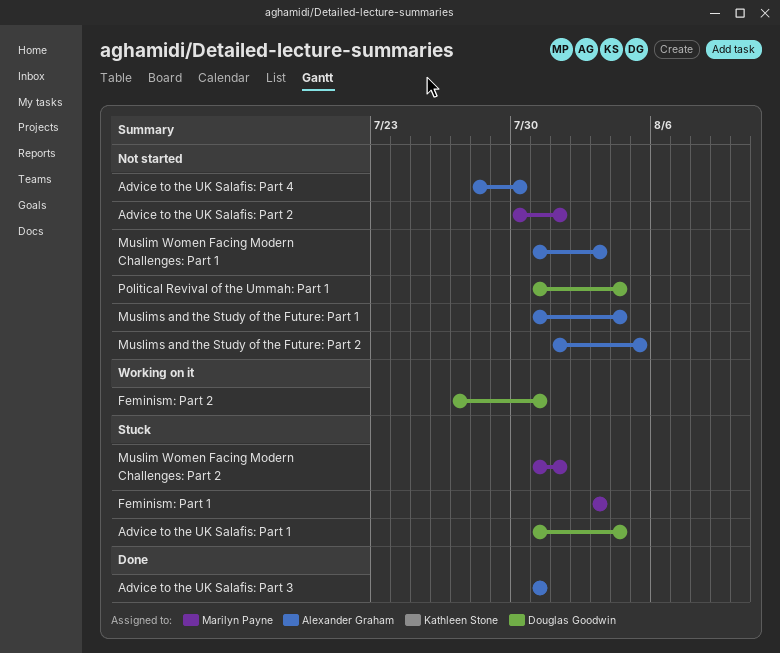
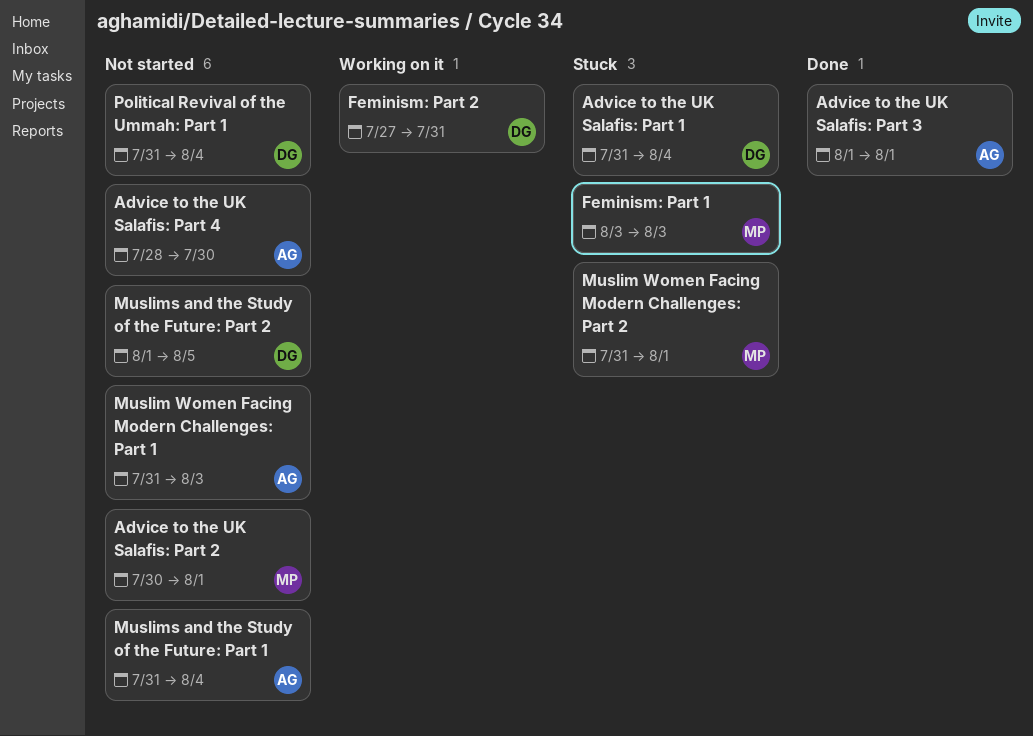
Advice to the UK Salafis: Part 3, start: Jul 31 -> Aug 1
Advice to the UK Salafis: Part 3, due: Jul 31 -> Aug 1
Muslims and the Study of the Future: Part 2, owner: Alexander Graham -> Douglas Goodwin

